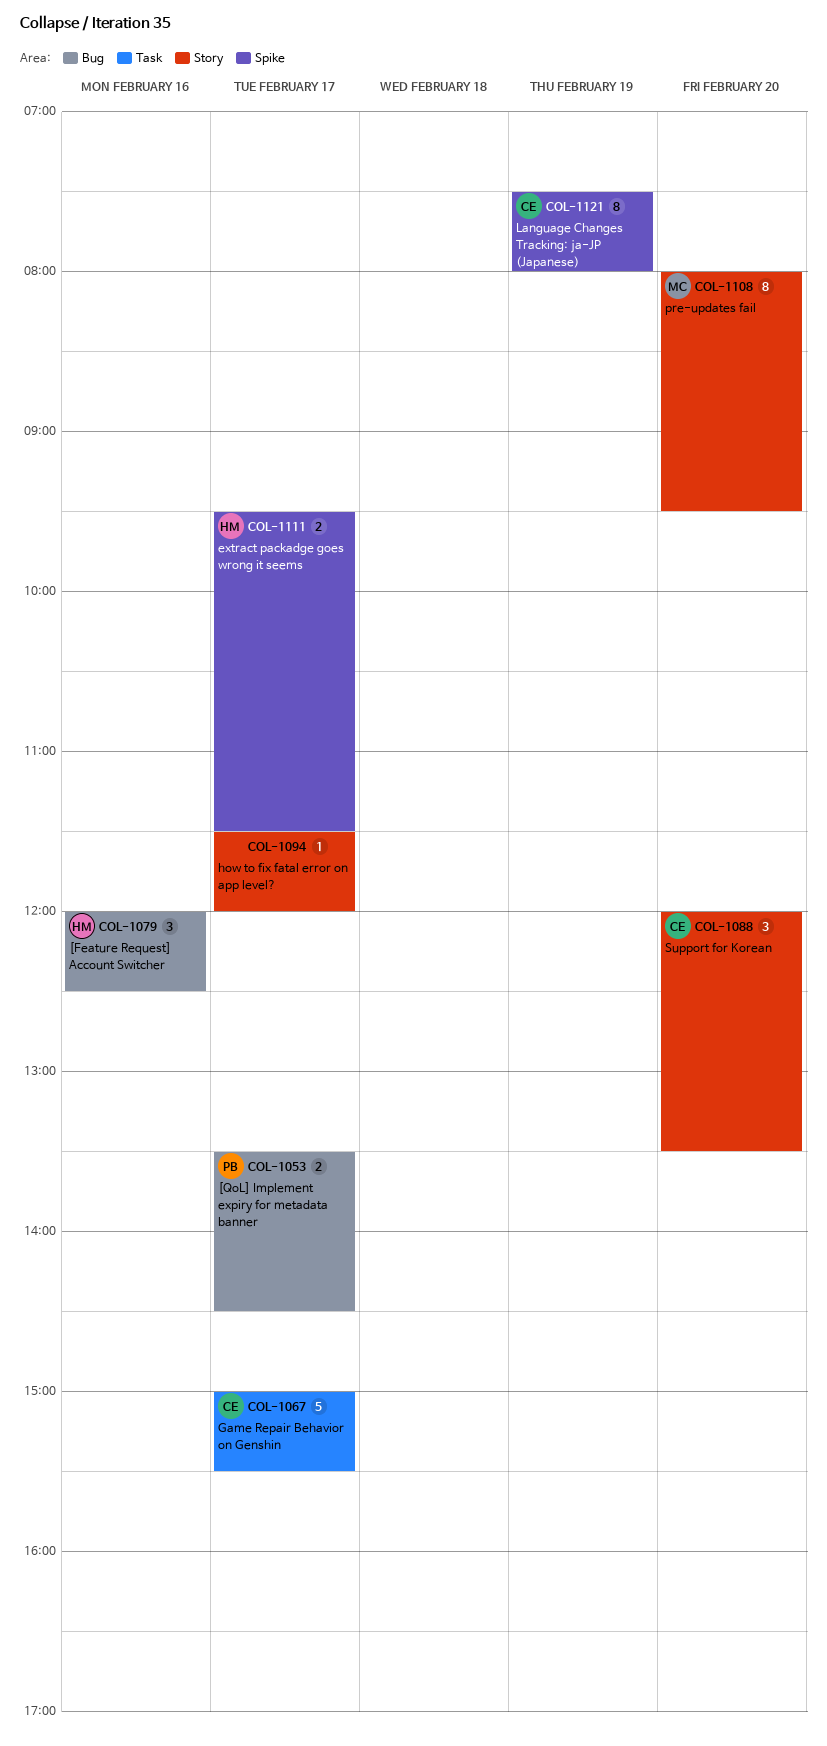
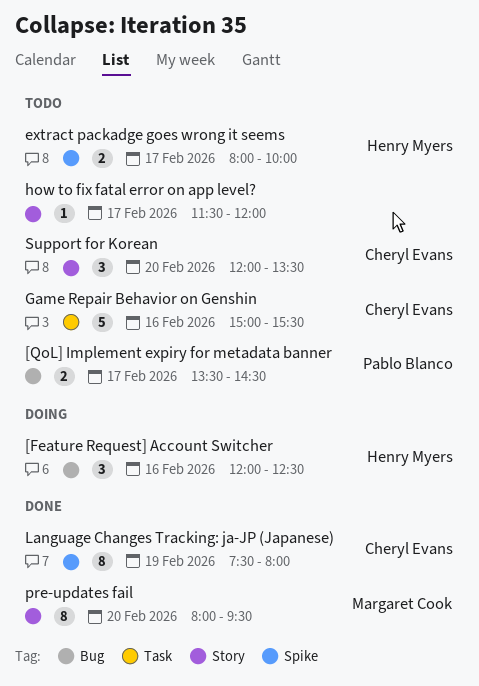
extract packadge goes wrong it seems, begins: 09:30 -> 08:00
extract packadge goes wrong it seems, ends: 11:30 -> 10:00
Game Repair Behavior on Genshin, day: Feb 17 -> Feb 16

